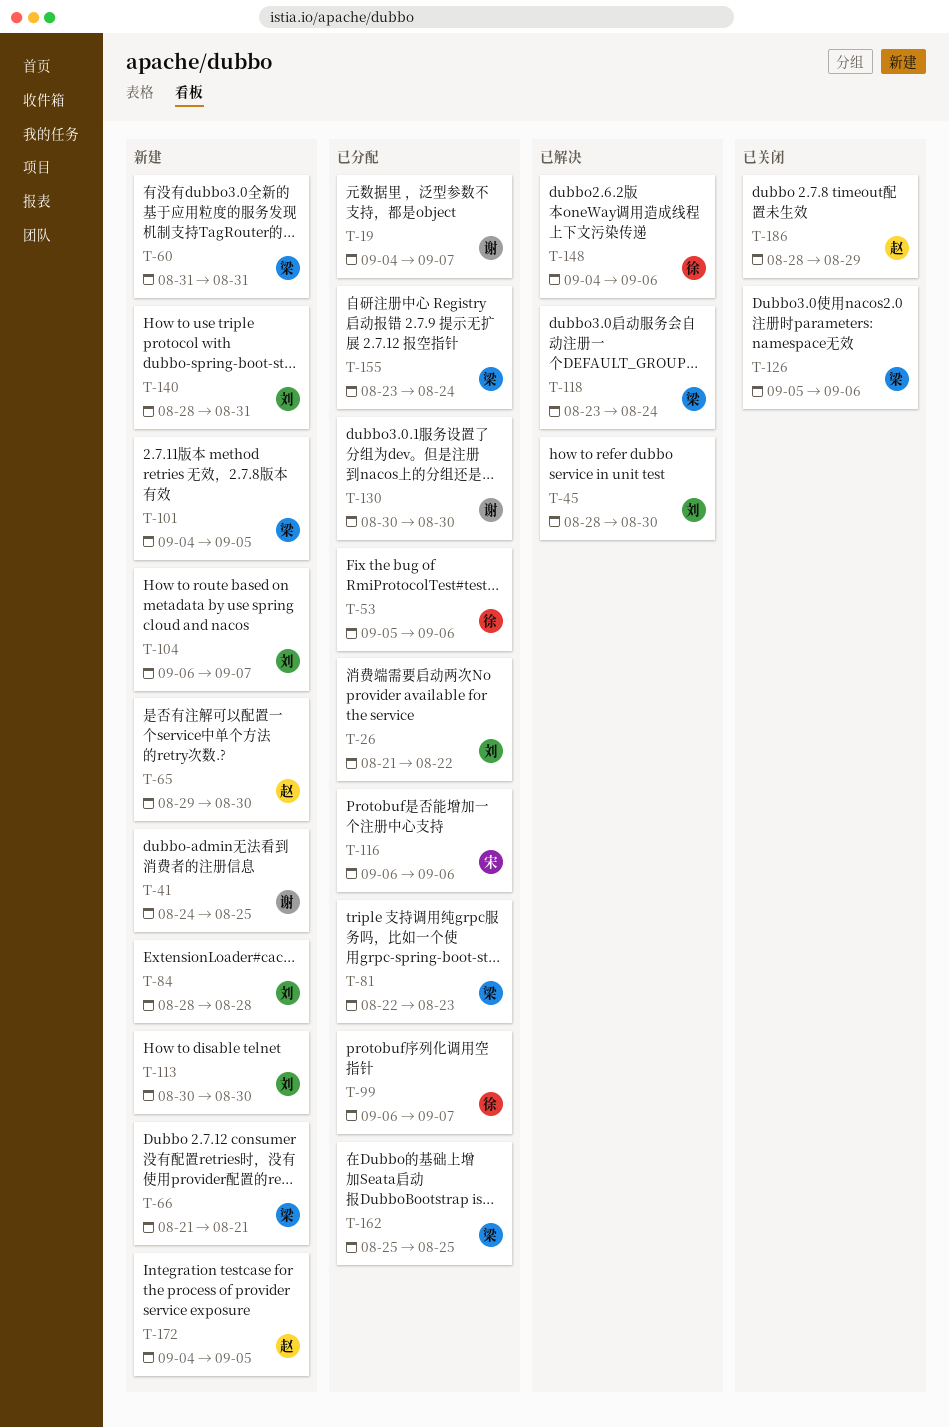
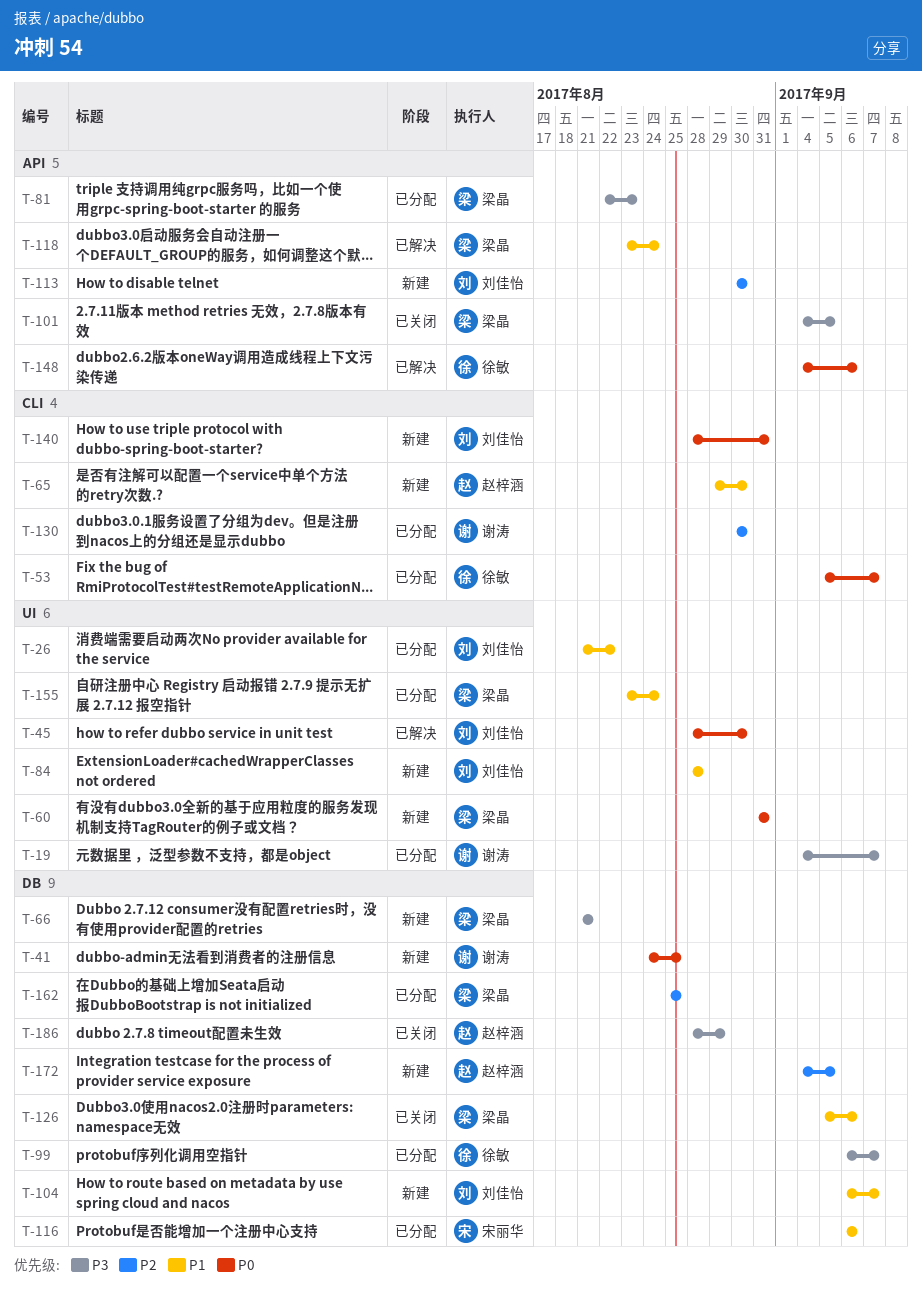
T-53, due: Sep 6 -> Sep 7
T-101, status: 新建 -> 已关闭

